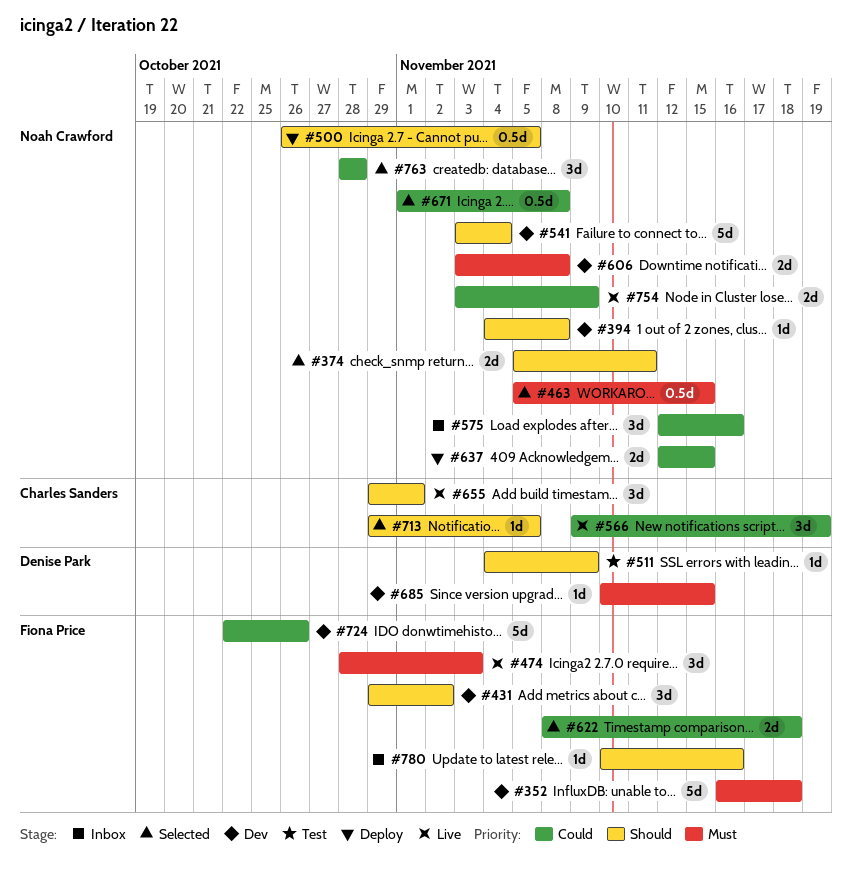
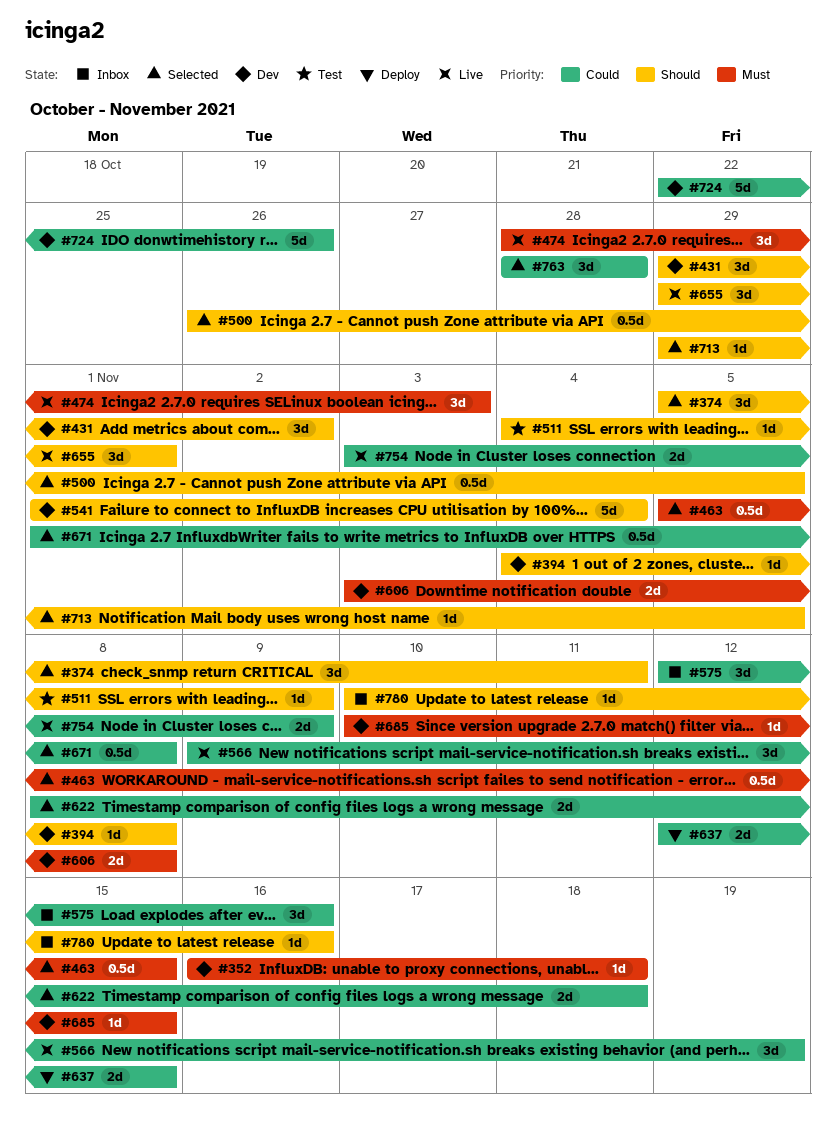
#352, estimate: 5d -> 1d
#374, estimate: 2d -> 3d
#500, status: Deploy -> Selected
#541, start: Nov 3 -> Nov 1

